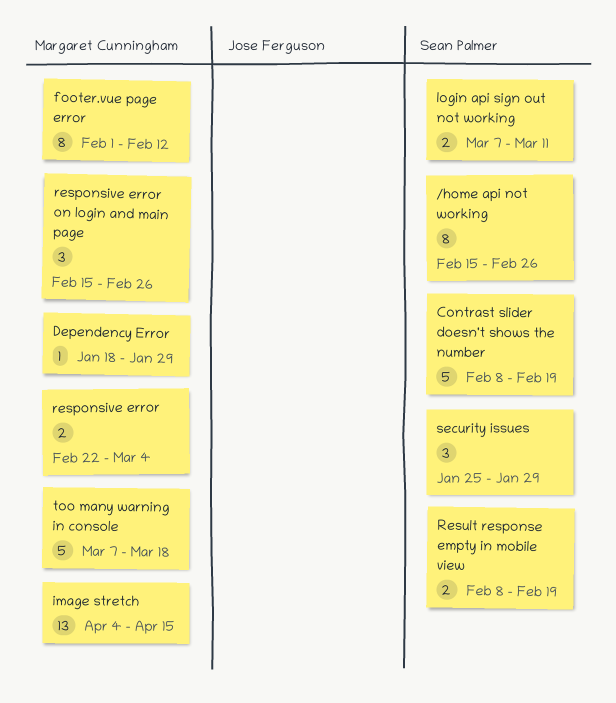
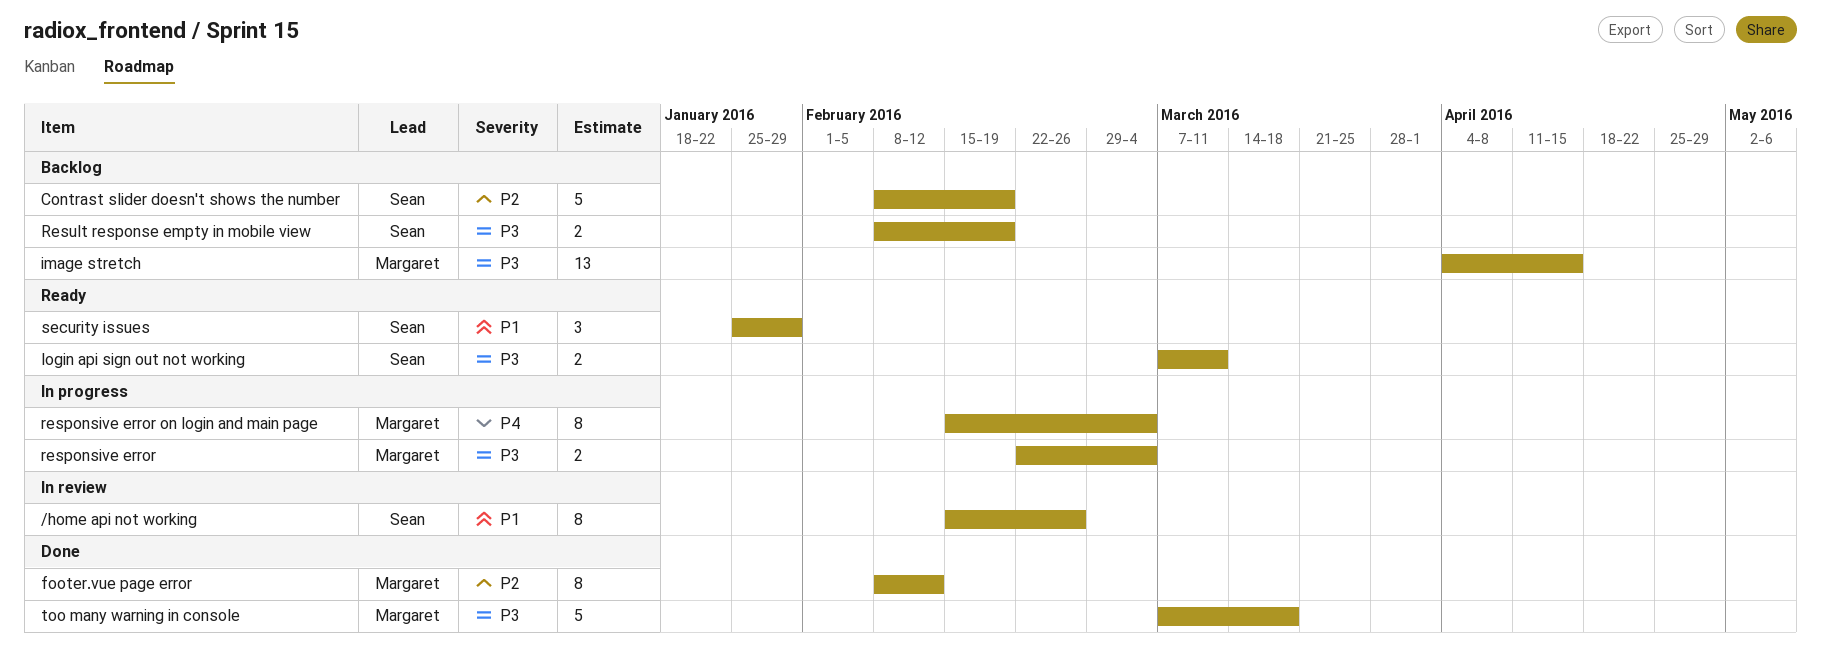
Dependency Error: present -> none
footer.vue page error, start: Feb 1 -> Feb 8
responsive error on login and main page, estimate: 3 -> 8
responsive error on login and main page, due: Feb 26 -> Mar 4

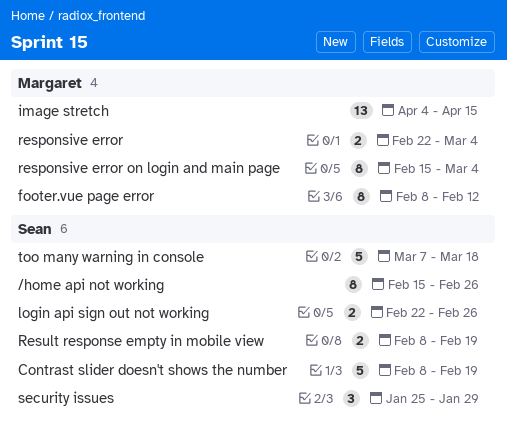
login api sign out not working, start: Mar 7 -> Feb 22
login api sign out not working, due: Mar 11 -> Feb 26
too many warning in console, owner: Margaret -> Sean

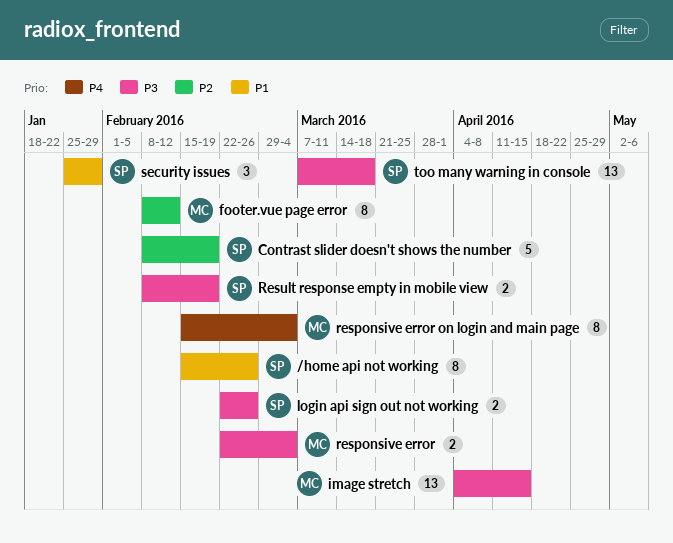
too many warning in console, estimate: 5 -> 13

